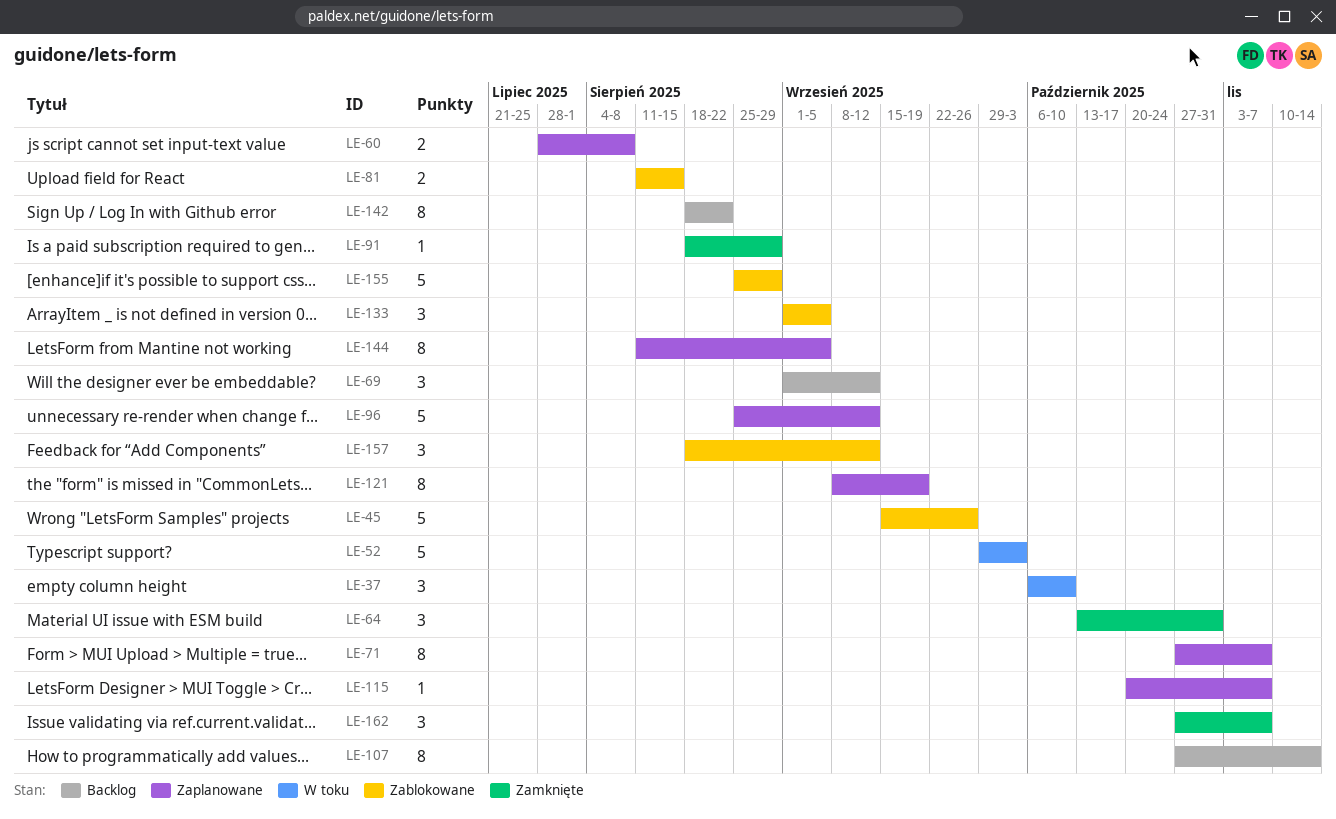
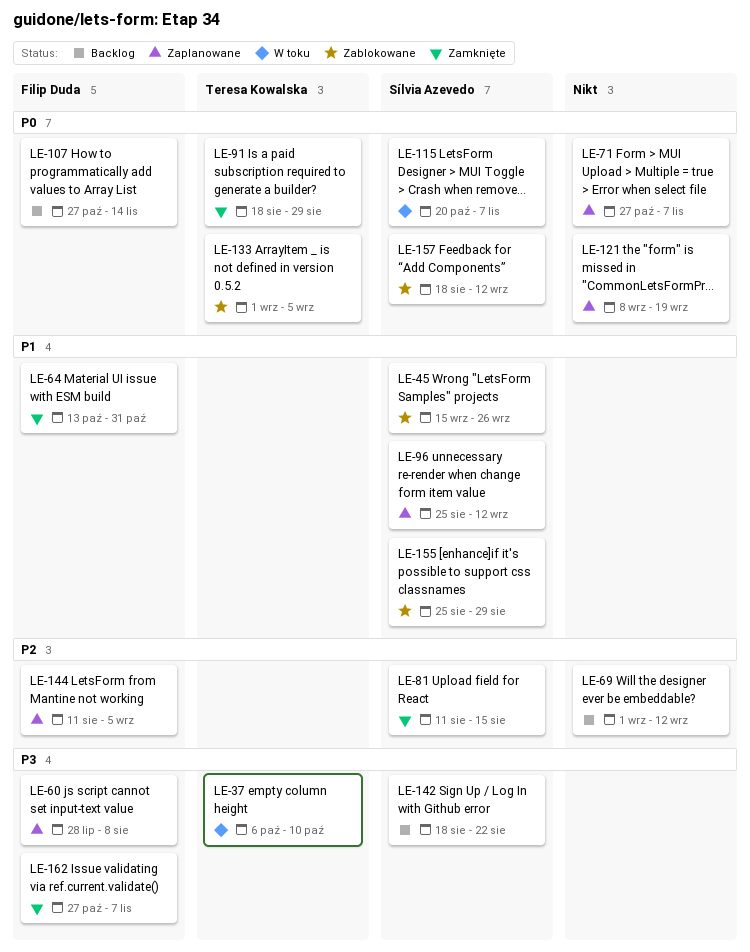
LE-52: present -> none
LE-81, status: Zablokowane -> Zamknięte
LE-115, status: Zaplanowane -> W toku

